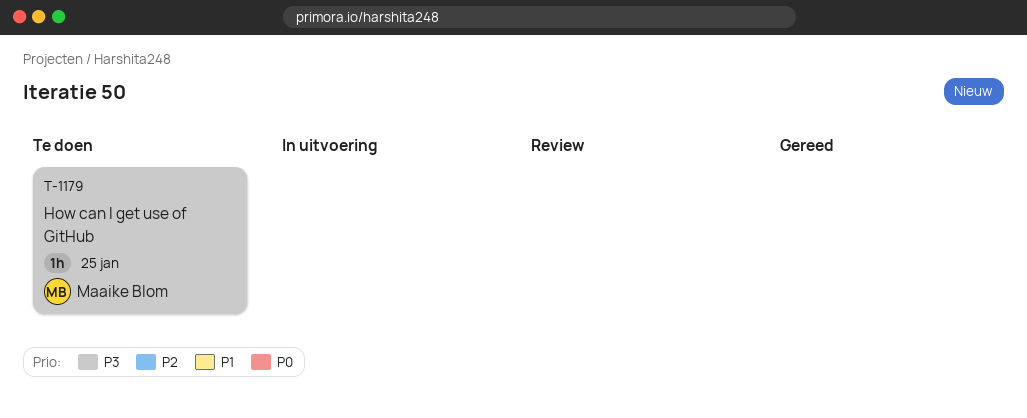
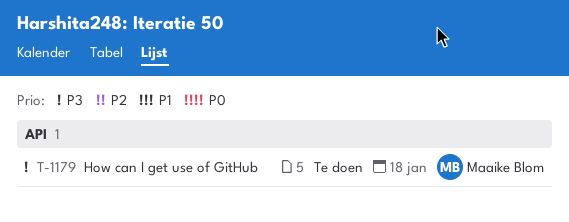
T-1179, due: Jan 25 -> Jan 18

